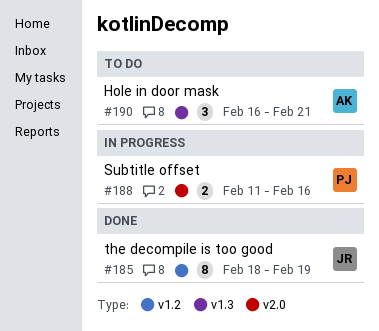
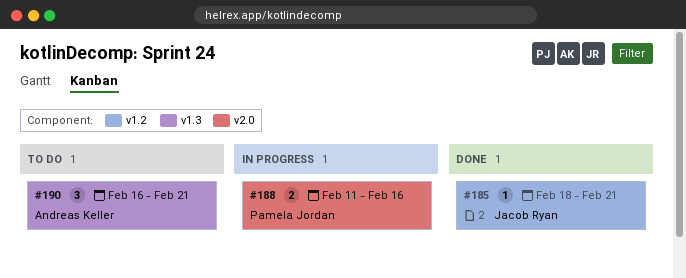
#185, estimate: 8 -> 1
#185, due: Feb 19 -> Feb 21

